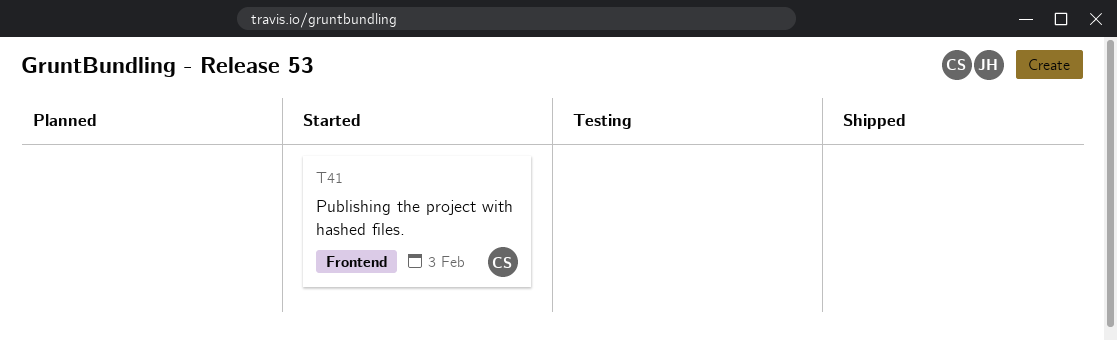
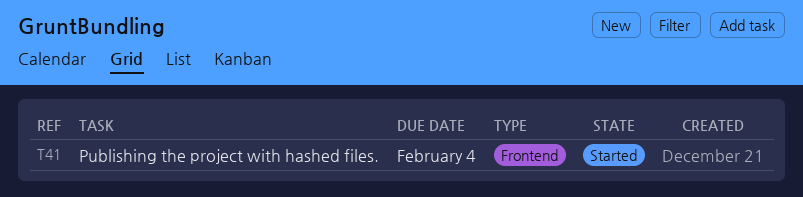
T41, due: Feb 3 -> Feb 4

